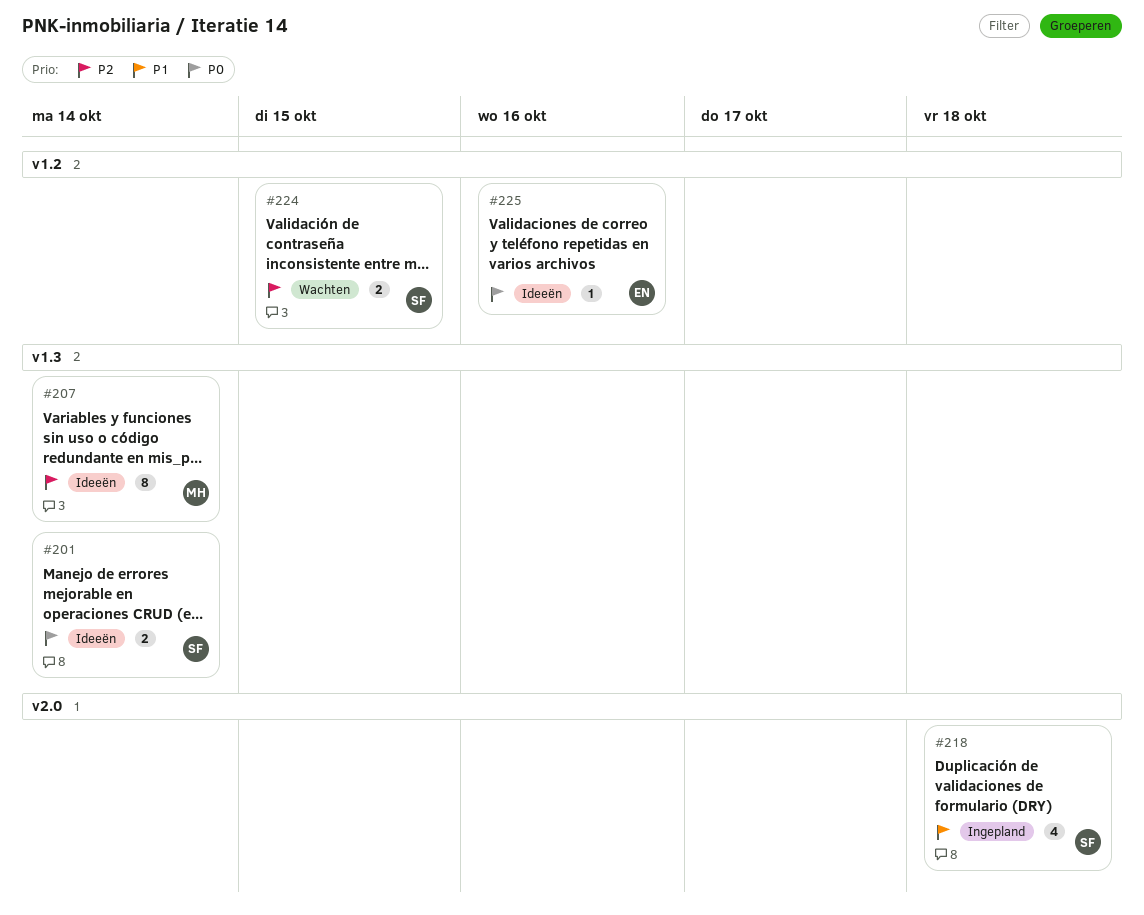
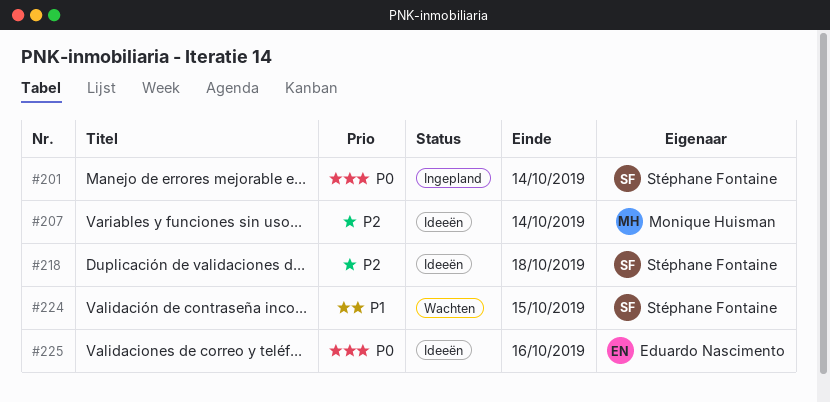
#201, status: Ideeën -> Ingepland
#218, status: Ingepland -> Ideeën
#218, priority: P1 -> P2
#224, priority: P2 -> P1

